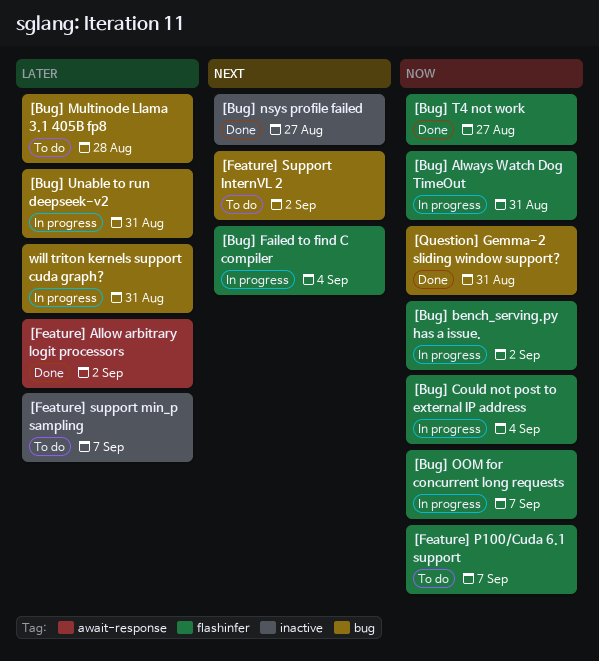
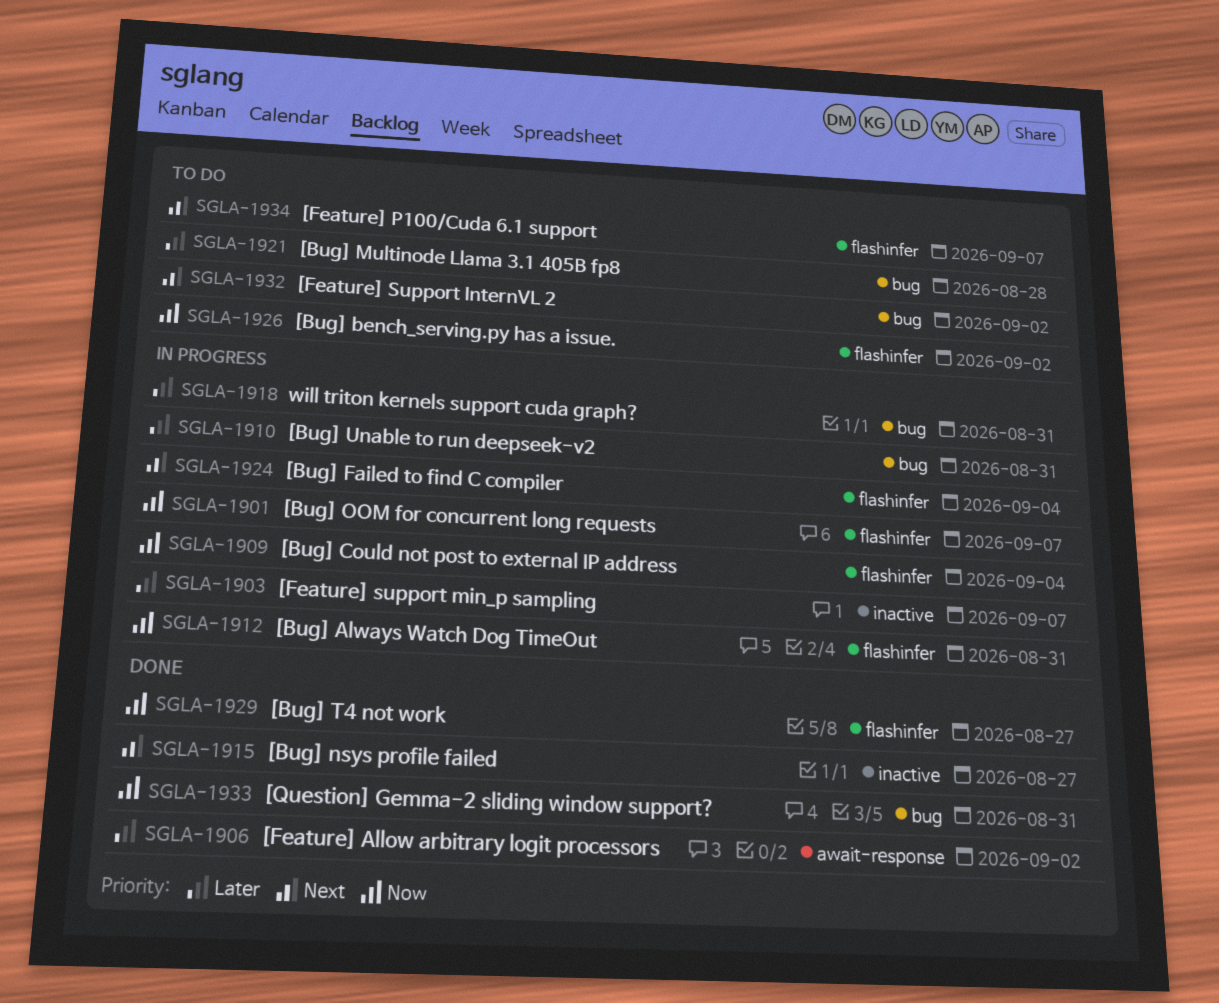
[Bug] bench_serving.py has a issue., status: In progress -> To do
[Feature] P100/Cuda 6.1 support, priority: Now -> Next
[Feature] support min_p sampling, status: To do -> In progress

